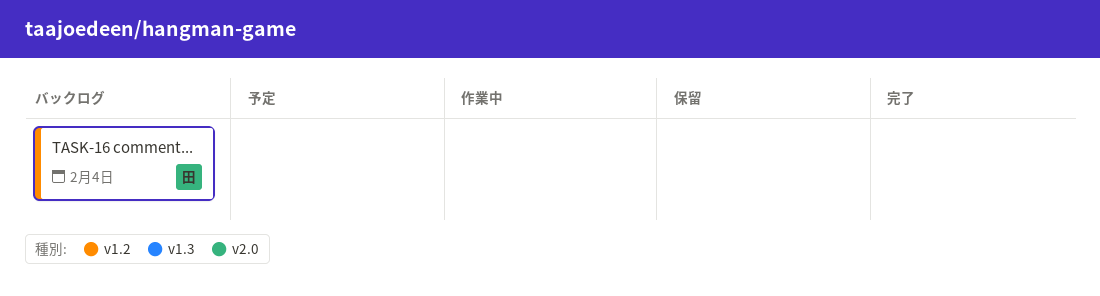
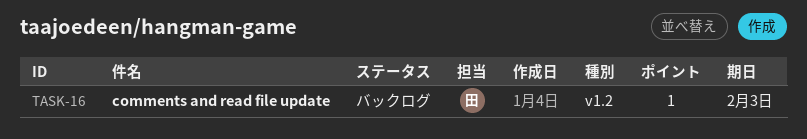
TASK-16, due: Feb 4 -> Feb 3

